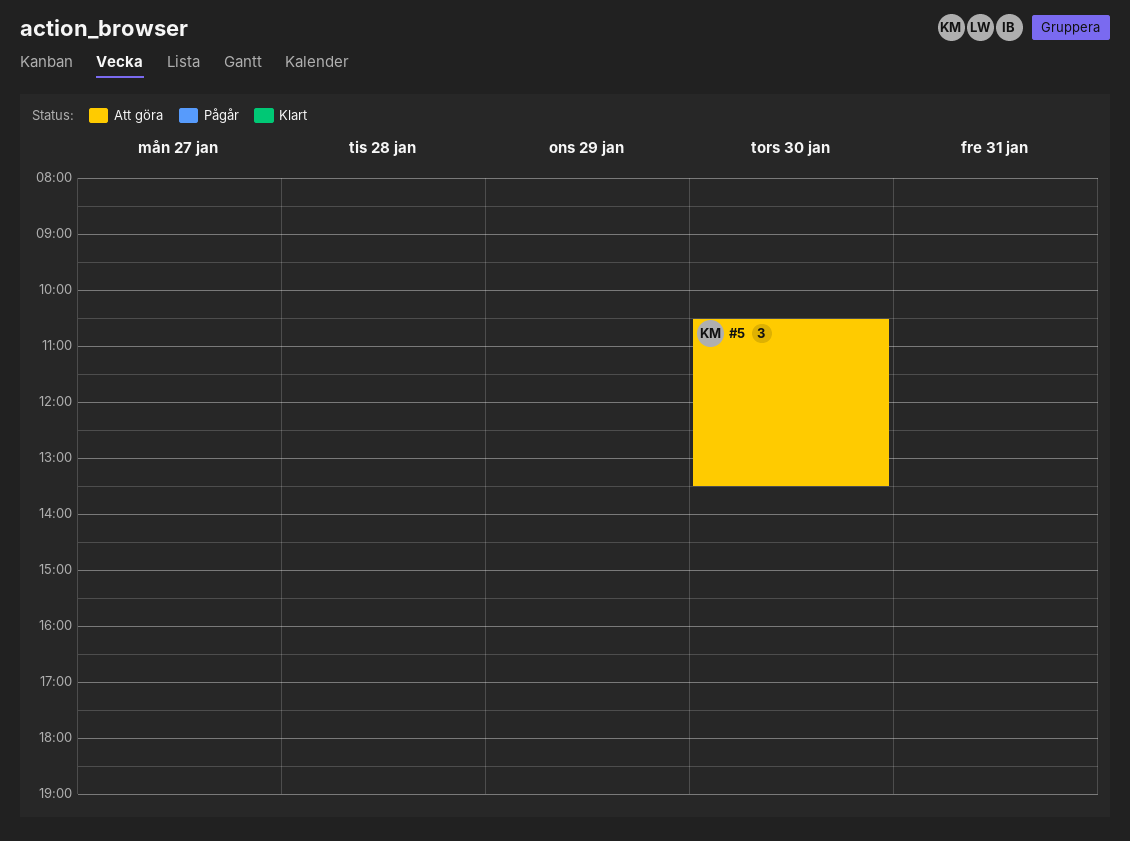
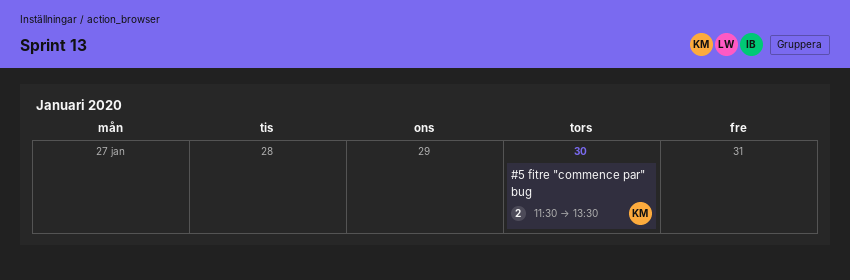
#5, estimate: 3 -> 2
#5, begins: 10:30 -> 11:30

